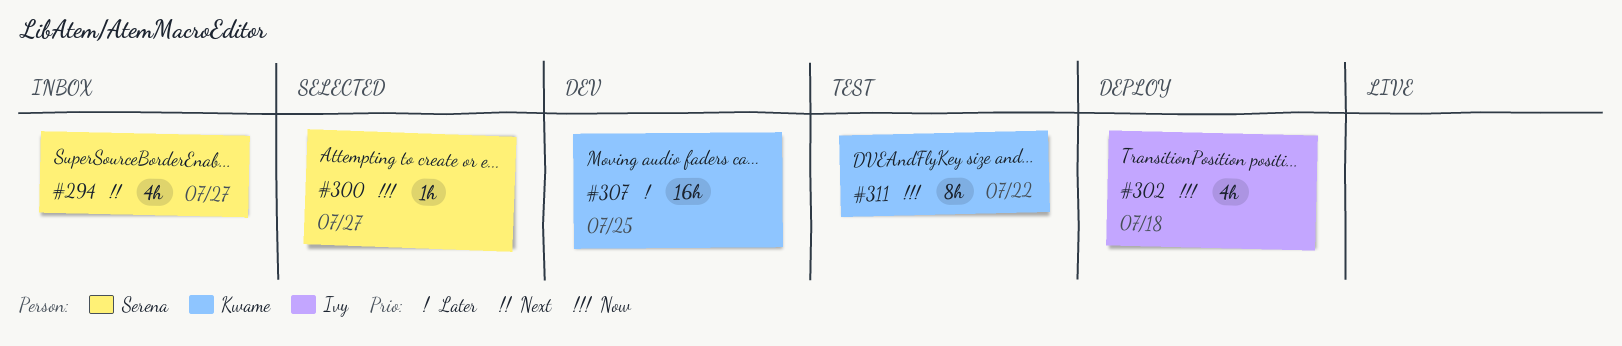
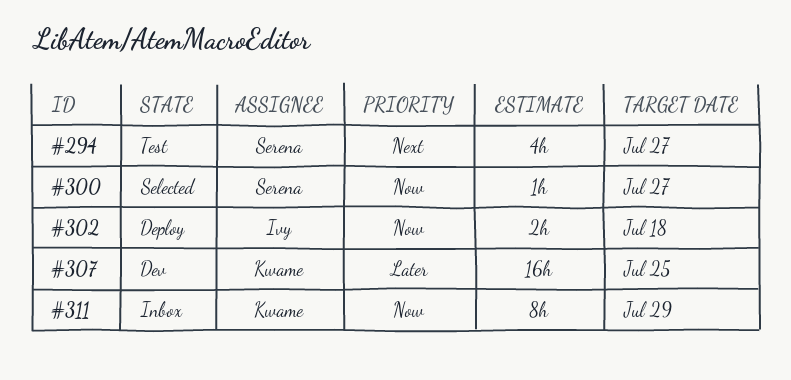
#294, status: Inbox -> Test
#302, estimate: 4h -> 2h
#311, status: Test -> Inbox
#311, due: Jul 22 -> Jul 29

